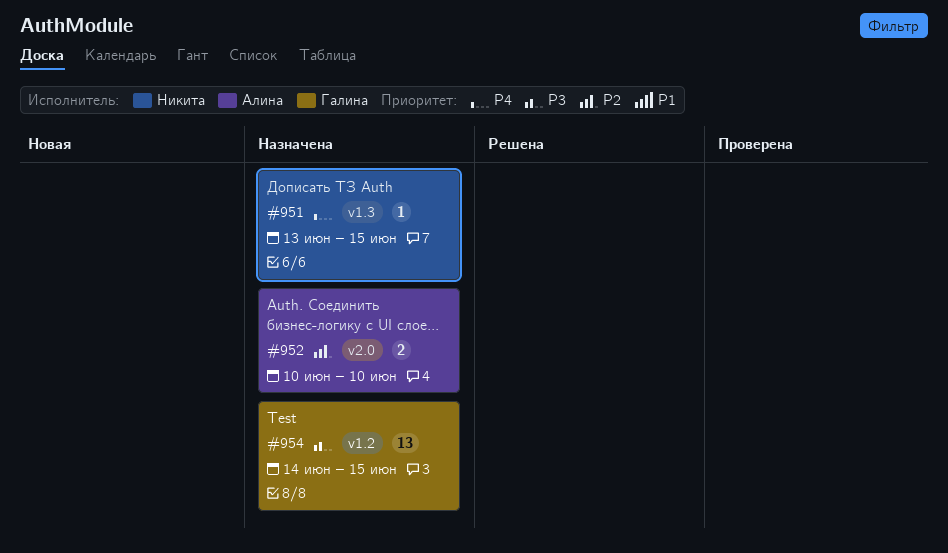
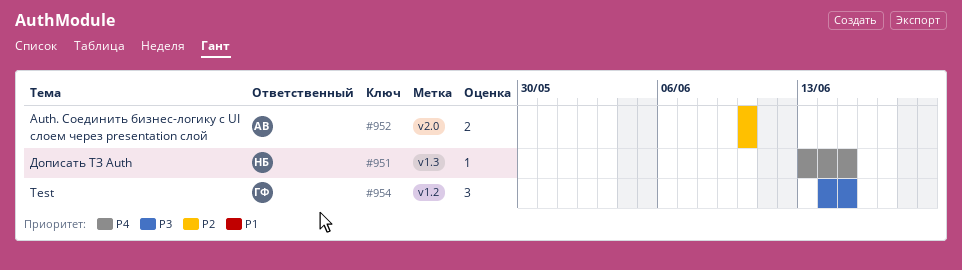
#954, estimate: 13 -> 3

